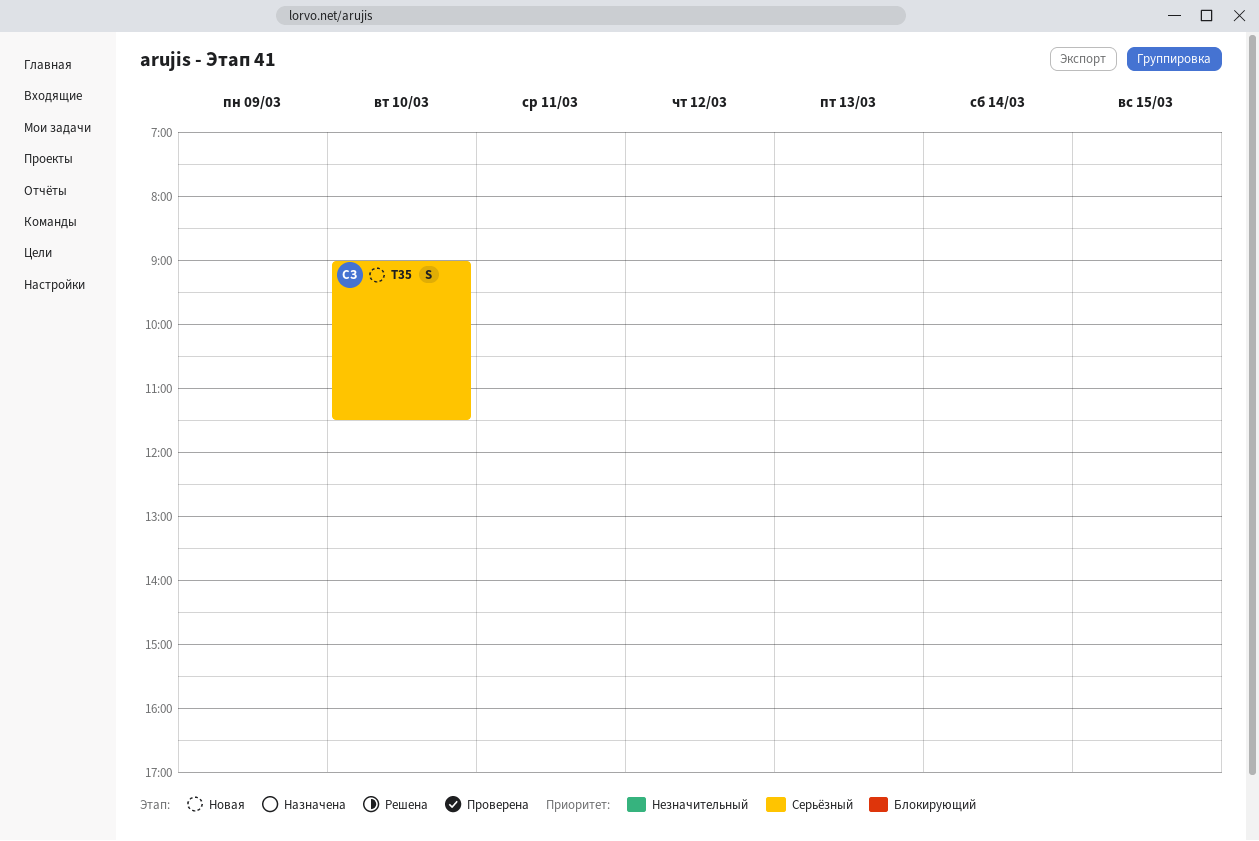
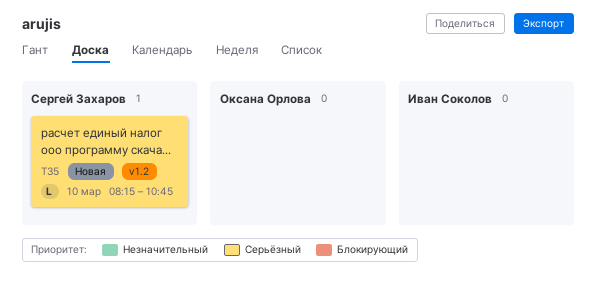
T35, estimate: S -> L
T35, begins: 09:00 -> 08:15
T35, ends: 11:30 -> 10:45

